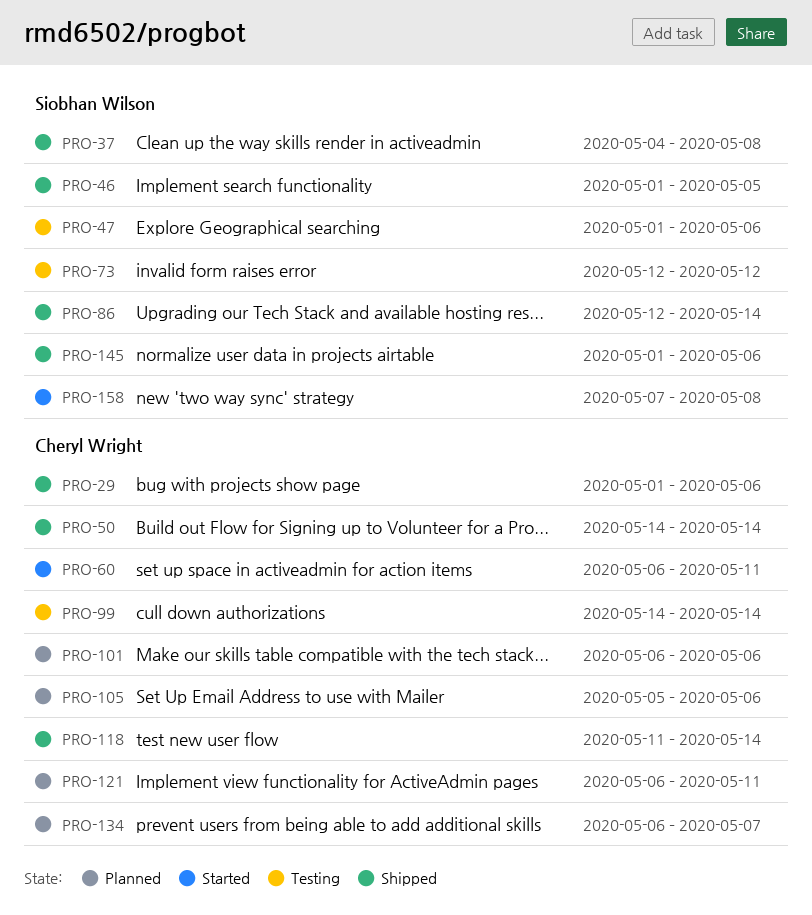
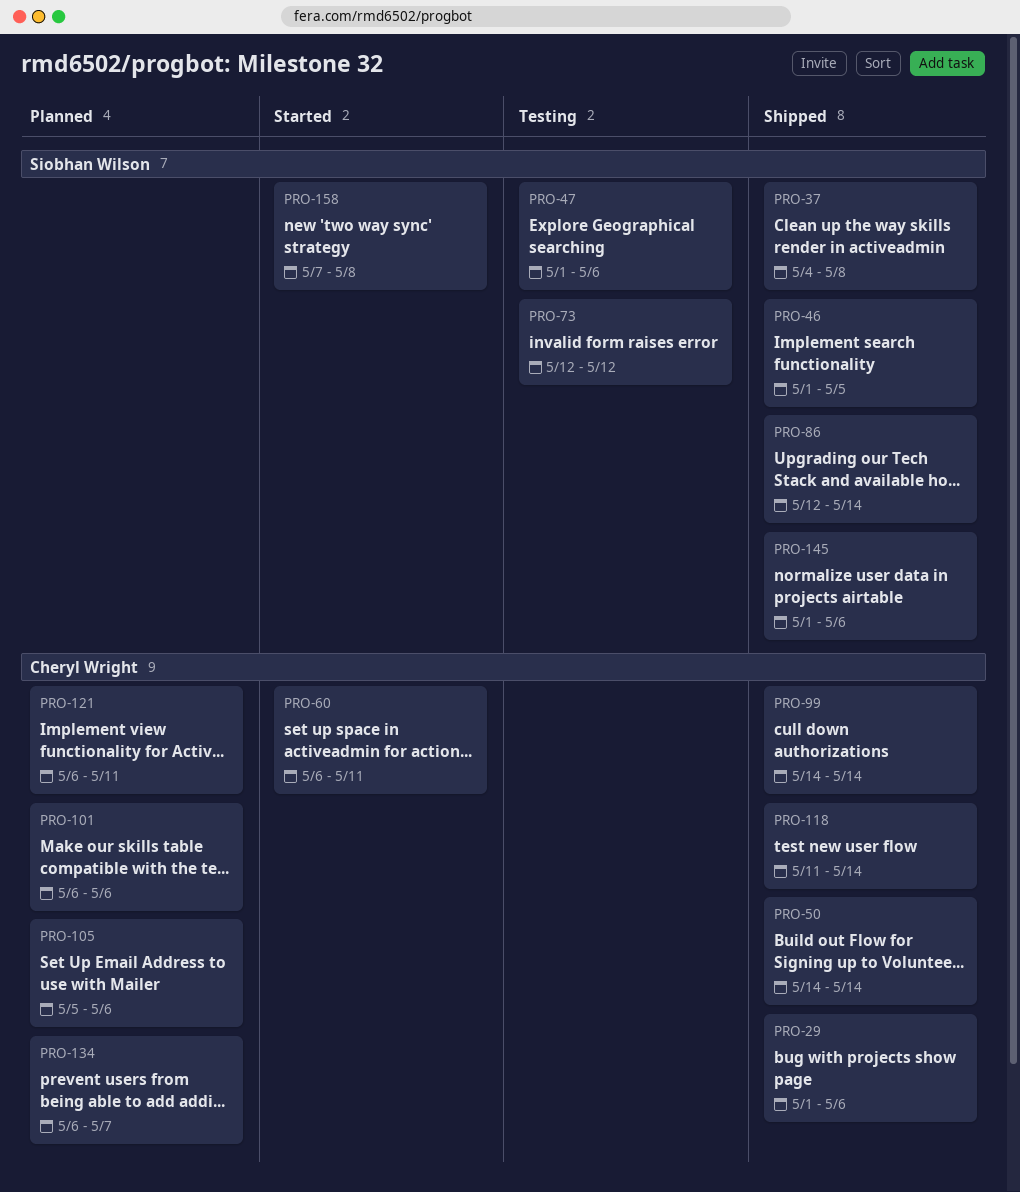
PRO-99, status: Testing -> Shipped

